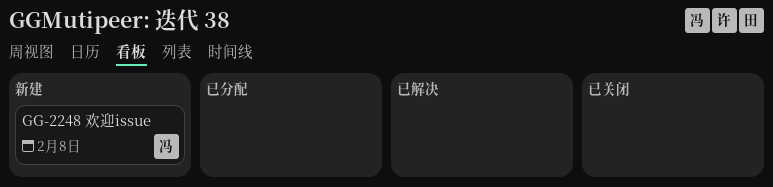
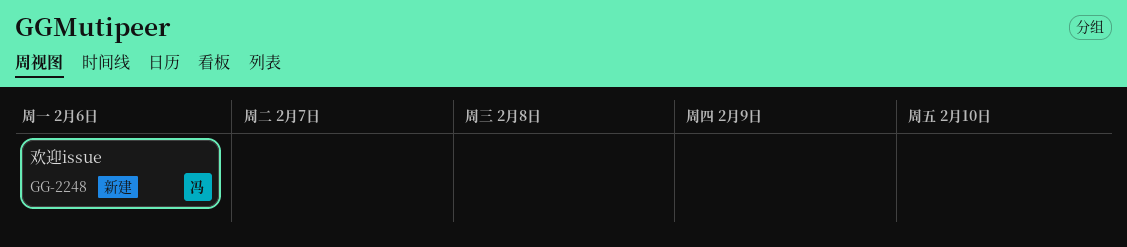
GG-2248, due: Feb 8 -> Feb 6

